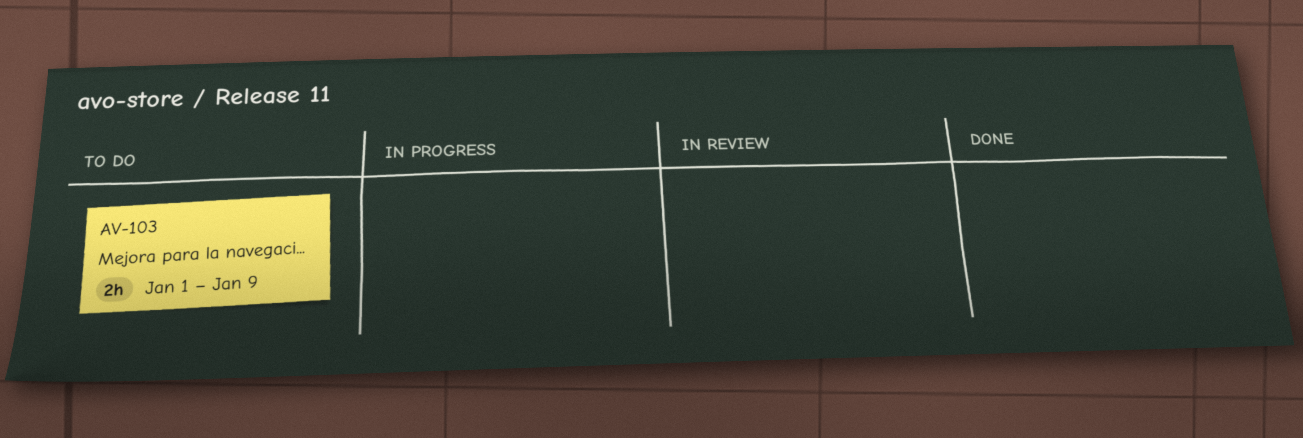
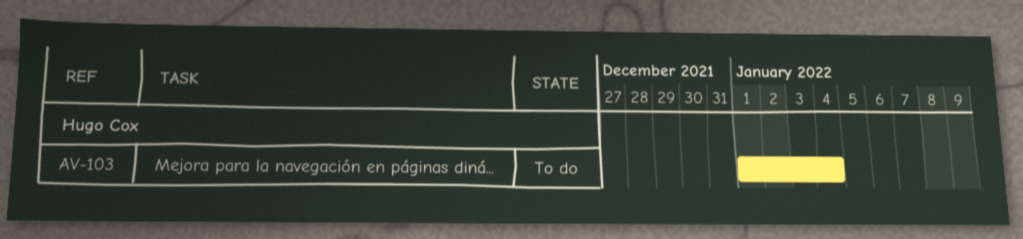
AV-103, due: Jan 9 -> Jan 4

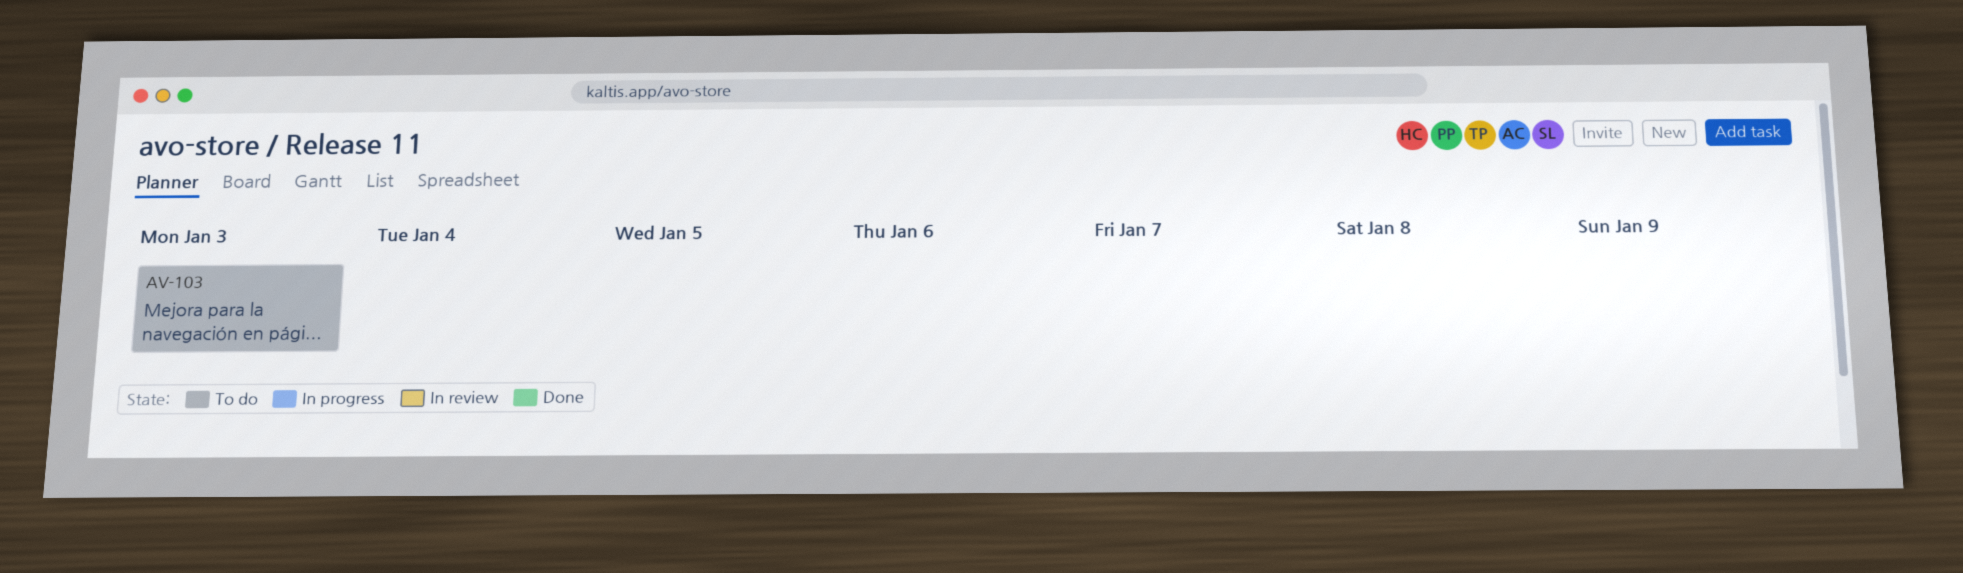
AV-103, due: Jan 4 -> Jan 3

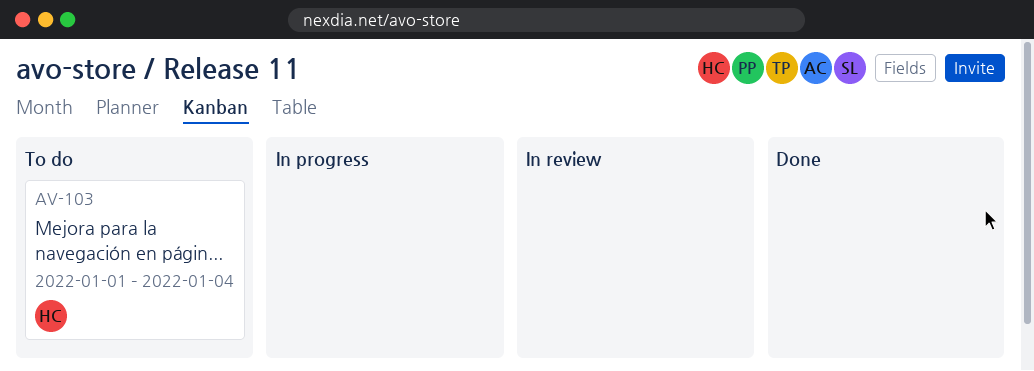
AV-103, due: Jan 3 -> Jan 4

